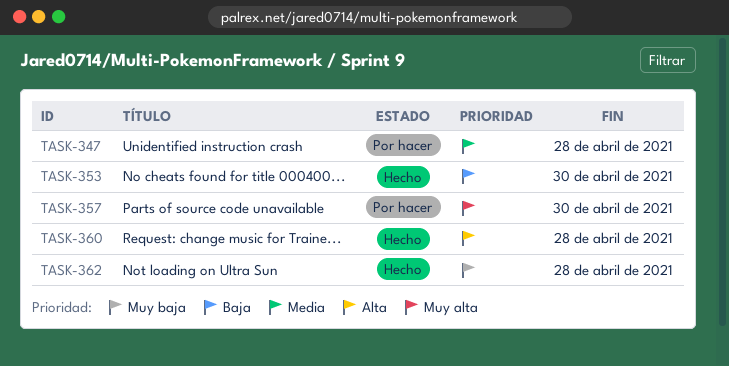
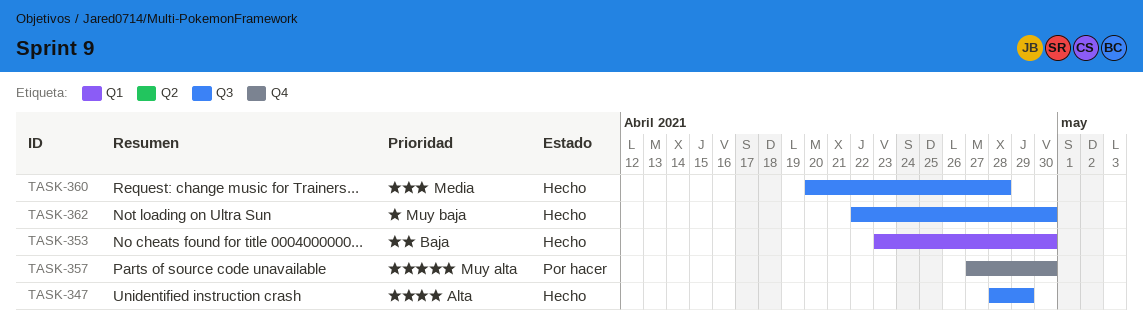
TASK-347, status: Por hacer -> Hecho
TASK-347, priority: Media -> Alta
TASK-347, due: Apr 28 -> Apr 29
TASK-360, priority: Alta -> Media
TASK-362, due: Apr 28 -> Apr 30

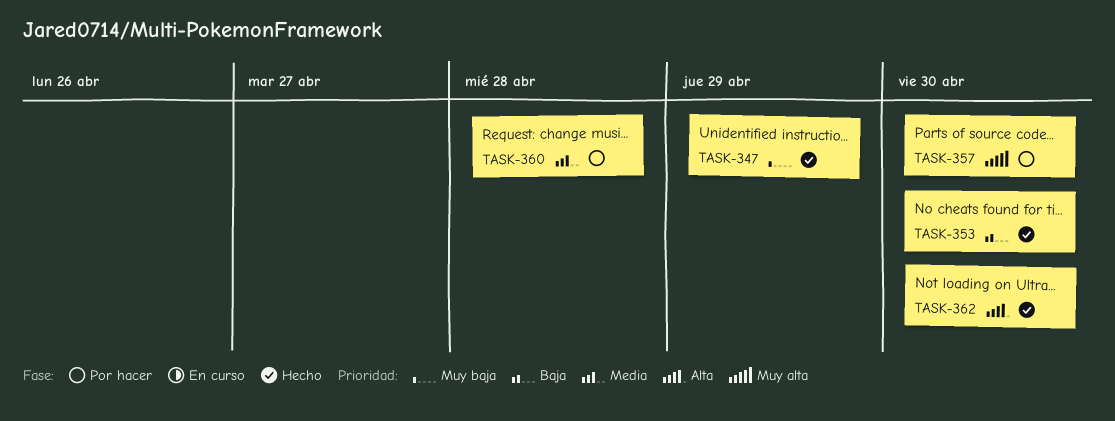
TASK-347, priority: Alta -> Muy baja
TASK-360, status: Hecho -> Por hacer
TASK-362, priority: Muy baja -> Alta

